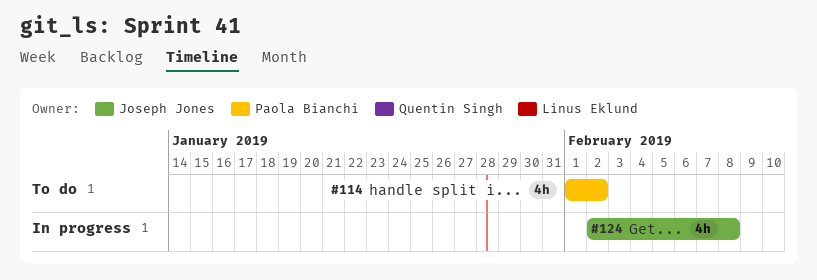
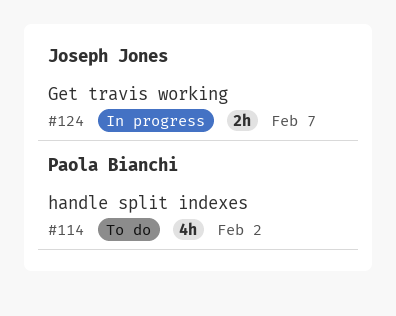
#124, estimate: 4h -> 2h
#124, due: Feb 8 -> Feb 7

